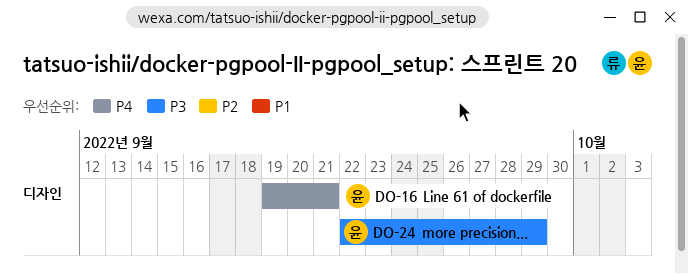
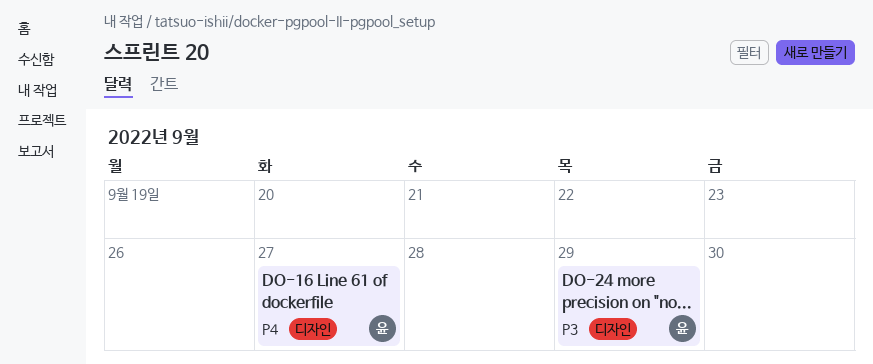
DO-16, due: Sep 21 -> Sep 27

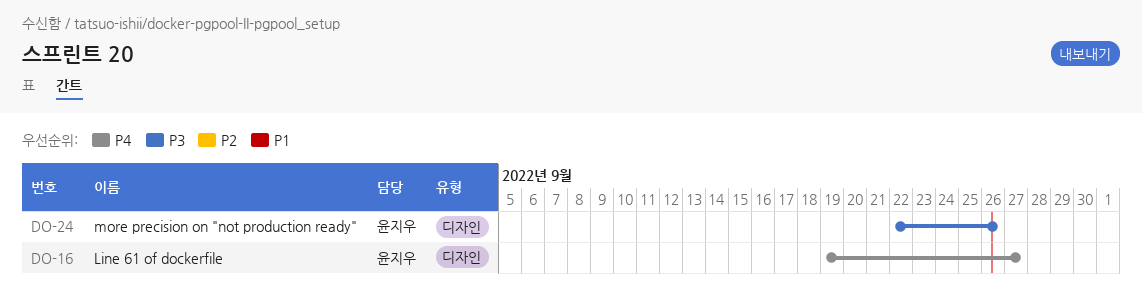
DO-24, due: Sep 29 -> Sep 26

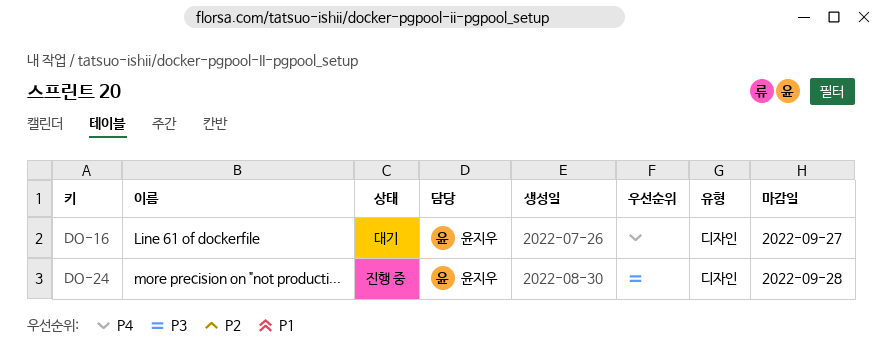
DO-24, due: Sep 26 -> Sep 28

